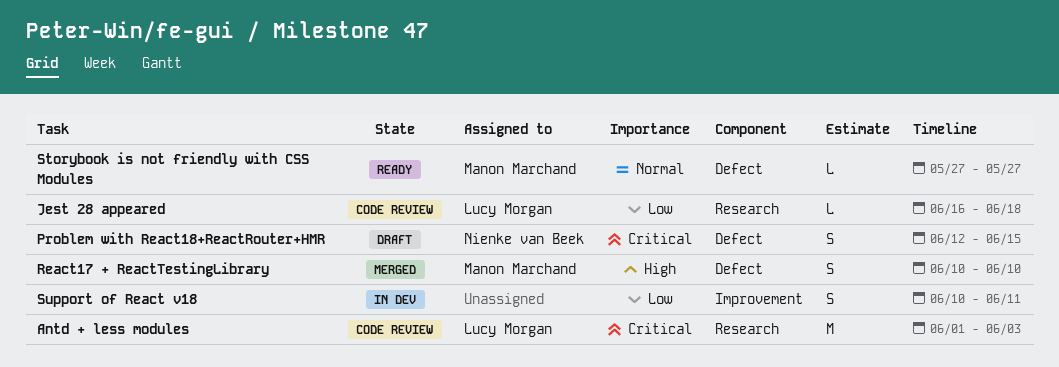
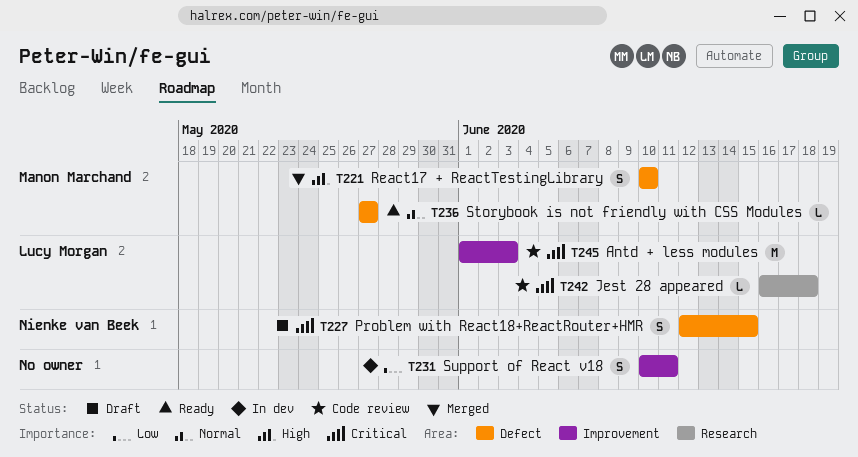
Antd + less modules, label: Research -> Improvement
Jest 28 appeared, priority: Low -> Critical

